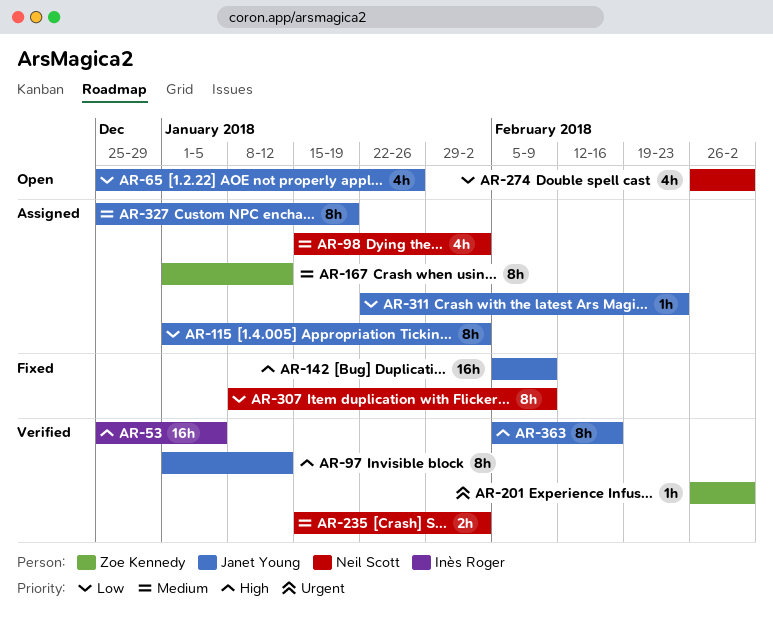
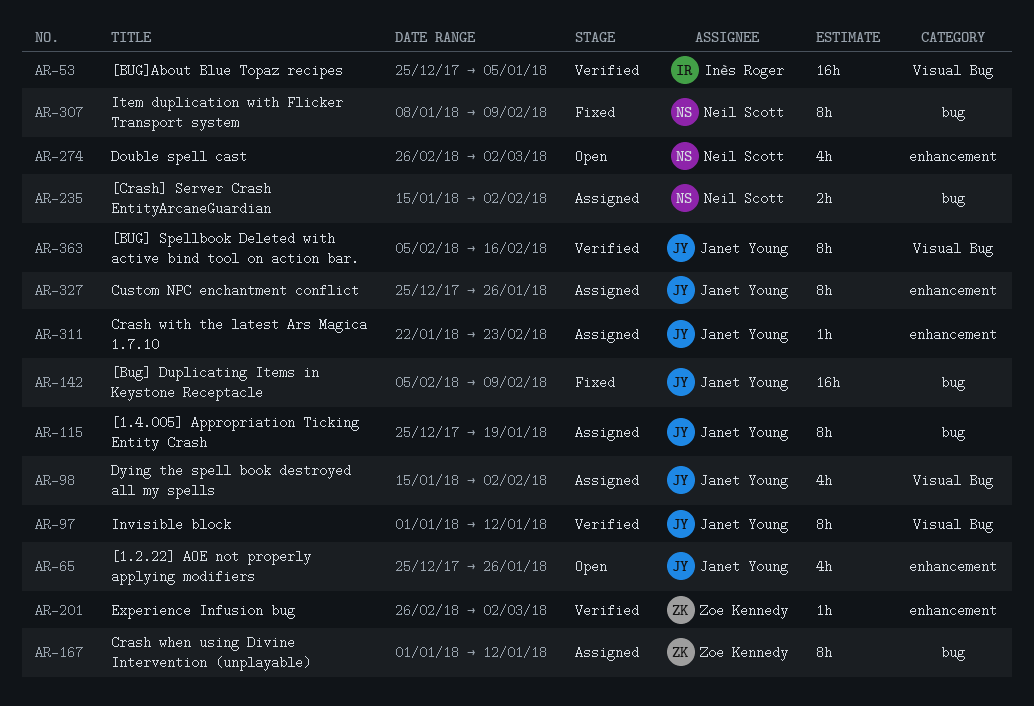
AR-98, owner: Neil Scott -> Janet Young
AR-115, start: Jan 1 -> Dec 25
AR-115, due: Feb 2 -> Jan 19
AR-235, status: Verified -> Assigned
AR-327, due: Jan 19 -> Jan 26

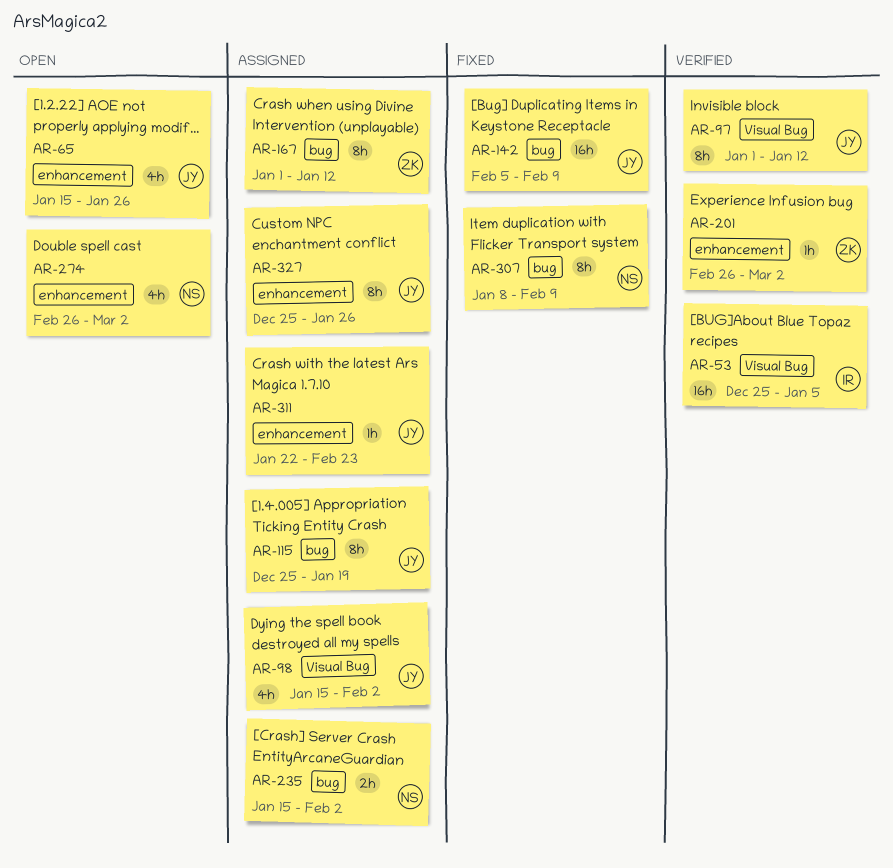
AR-65, start: Dec 25 -> Jan 15
AR-363: present -> none

